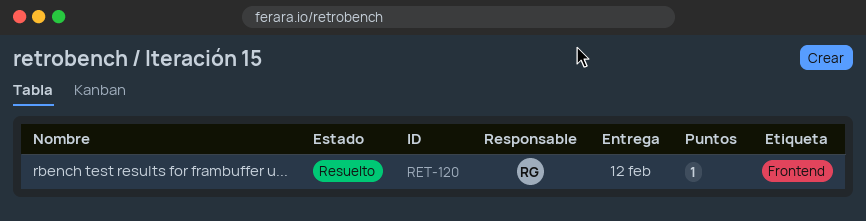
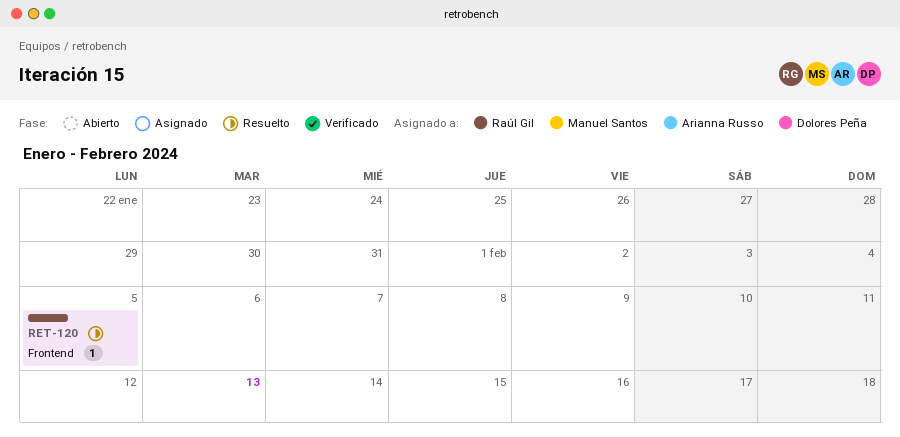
RET-120, due: Feb 12 -> Feb 5

